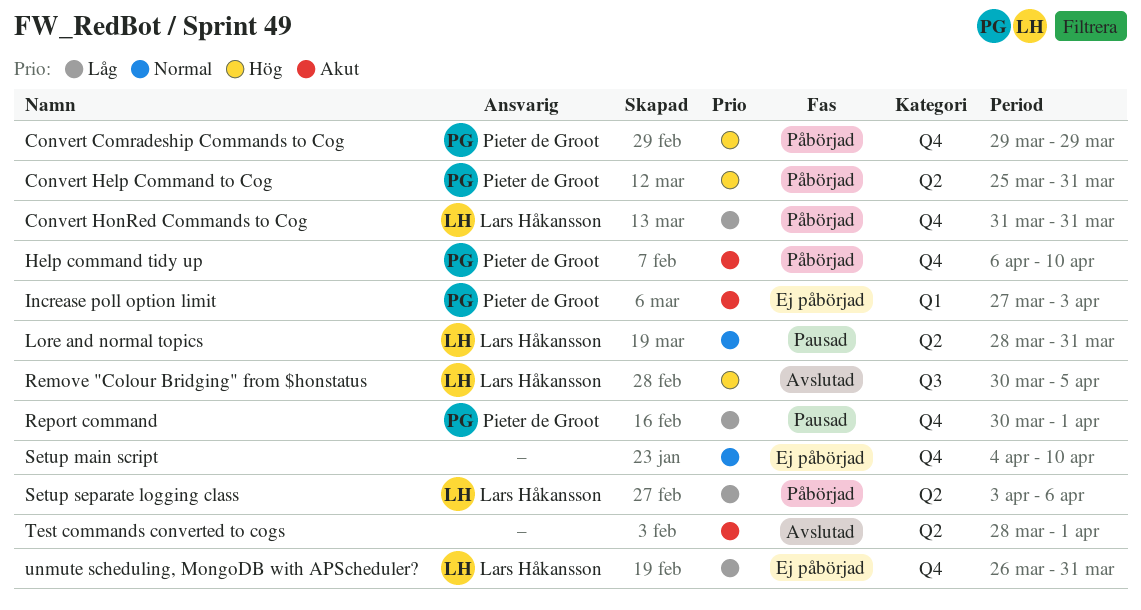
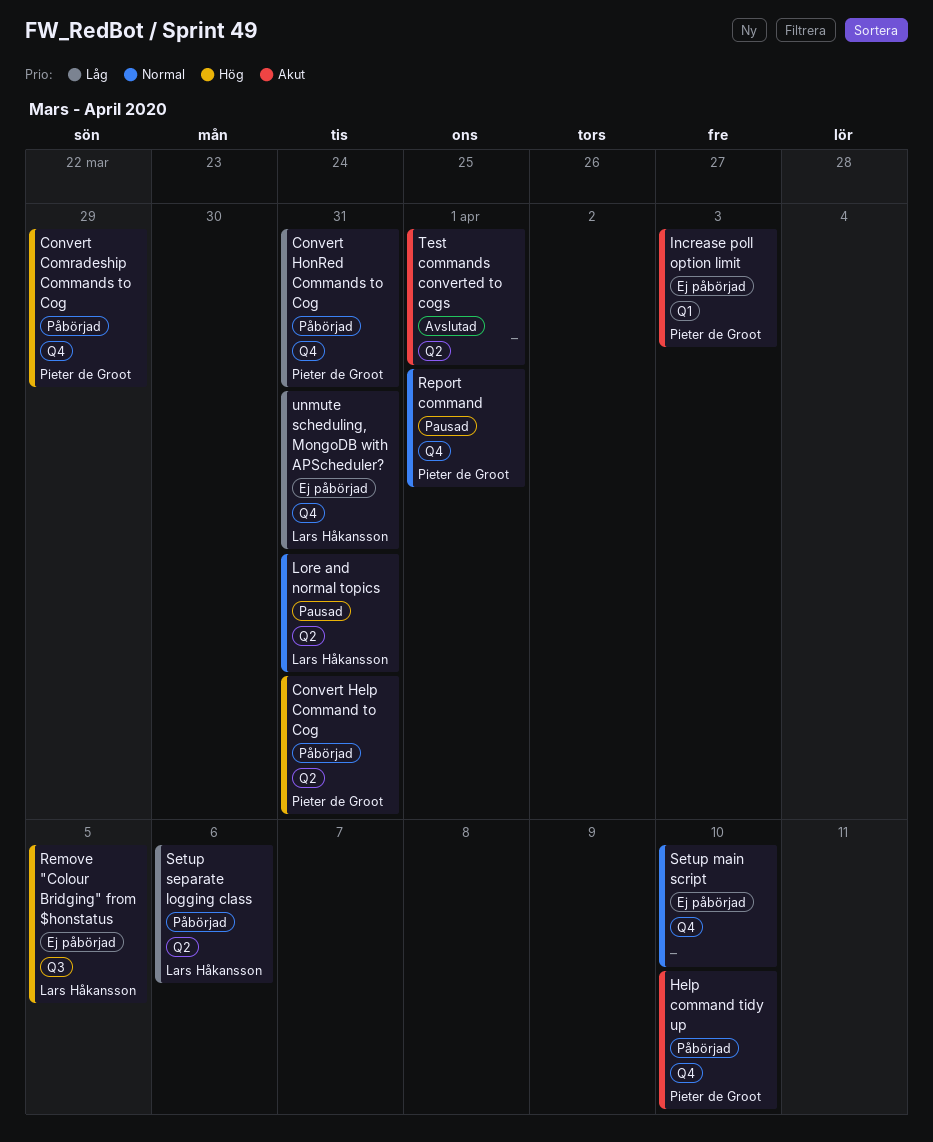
Convert HonRed Commands to Cog, owner: Lars Håkansson -> Pieter de Groot
Remove "Colour Bridging" from $honstatus, status: Avslutad -> Ej påbörjad
Report command, priority: Låg -> Normal

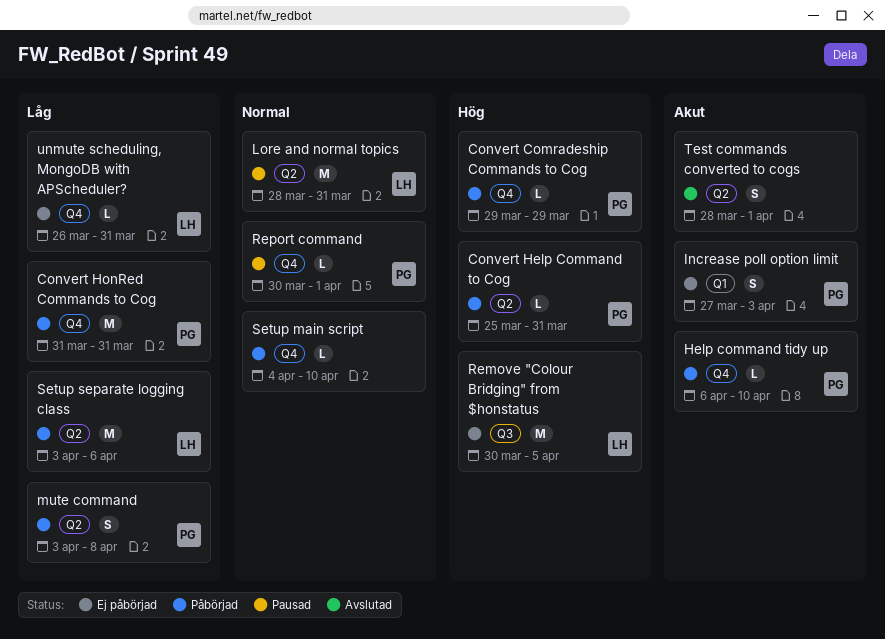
mute command: none -> present
Setup main script, status: Ej påbörjad -> Påbörjad

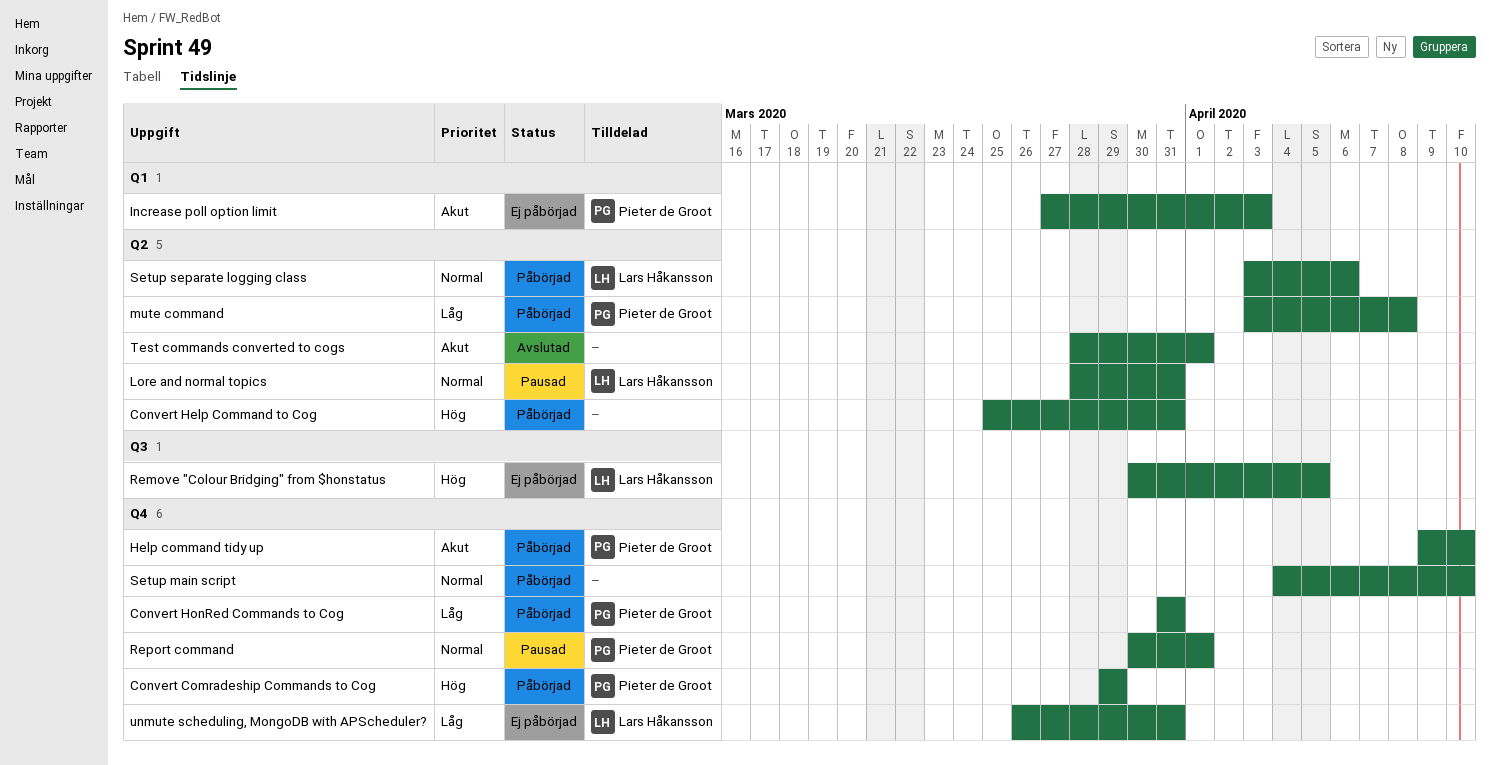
Convert Help Command to Cog, owner: Pieter de Groot -> none
Help command tidy up, start: Apr 6 -> Apr 9
Setup separate logging class, priority: Låg -> Normal

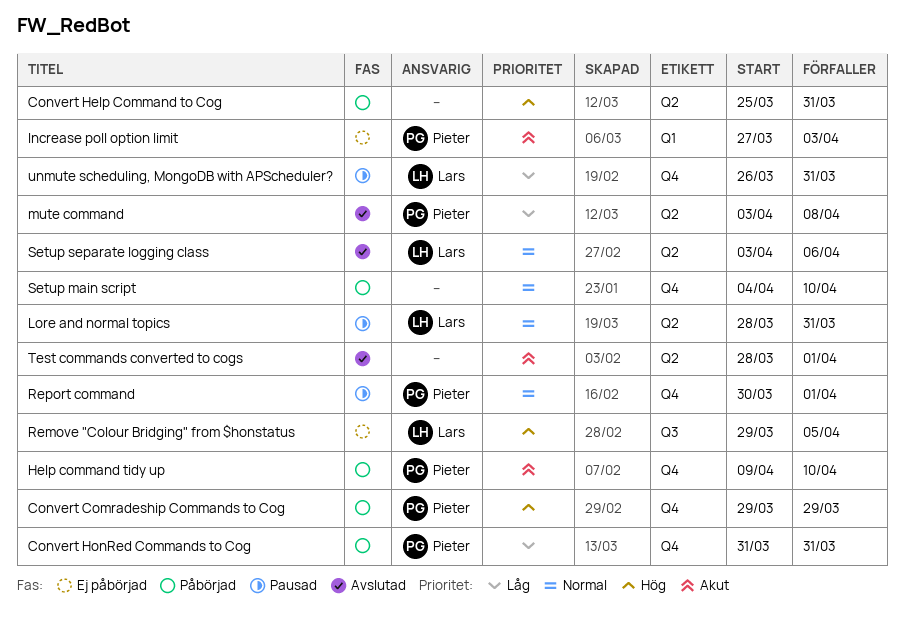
mute command, status: Påbörjad -> Avslutad
Remove "Colour Bridging" from $honstatus, start: Mar 30 -> Mar 29
Setup separate logging class, status: Påbörjad -> Avslutad
unmute scheduling, MongoDB with APScheduler?, status: Ej påbörjad -> Pausad

